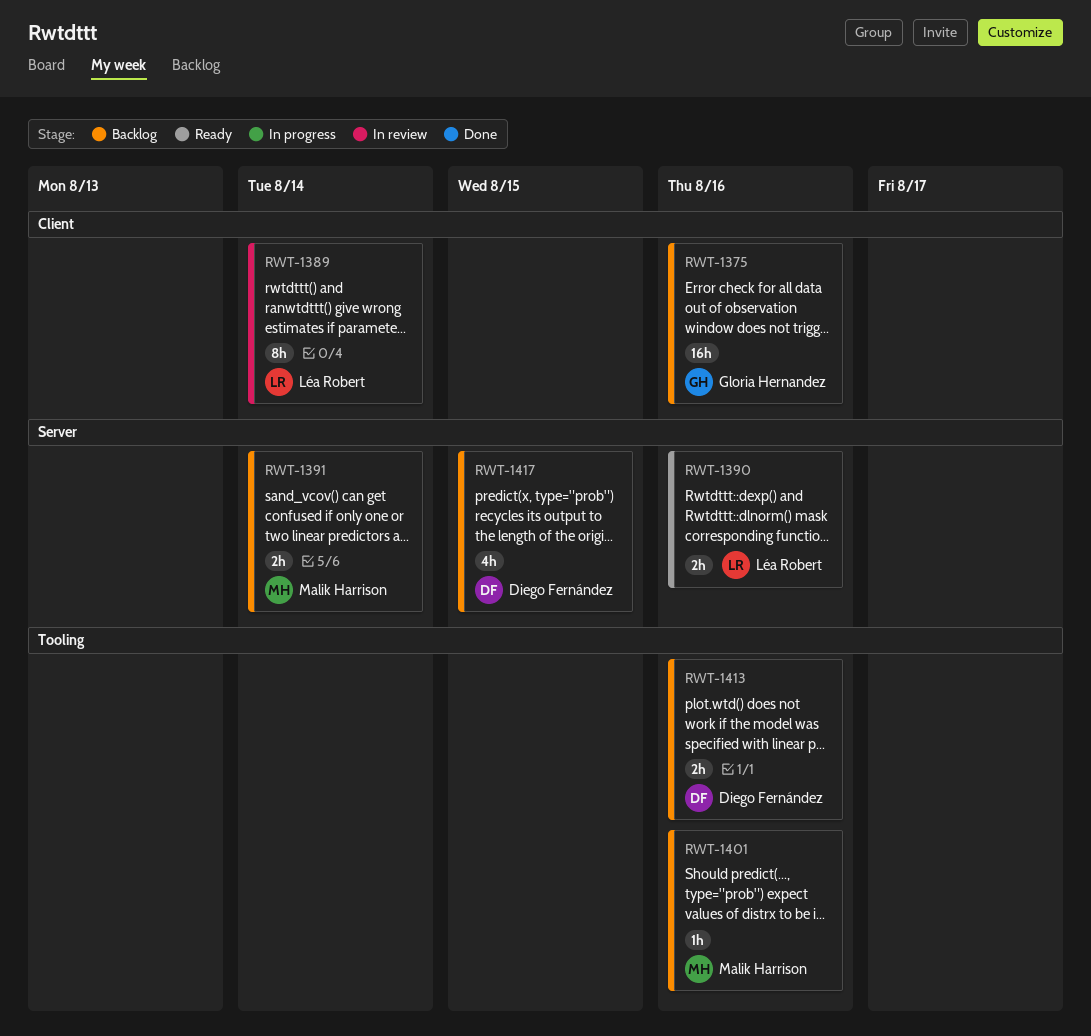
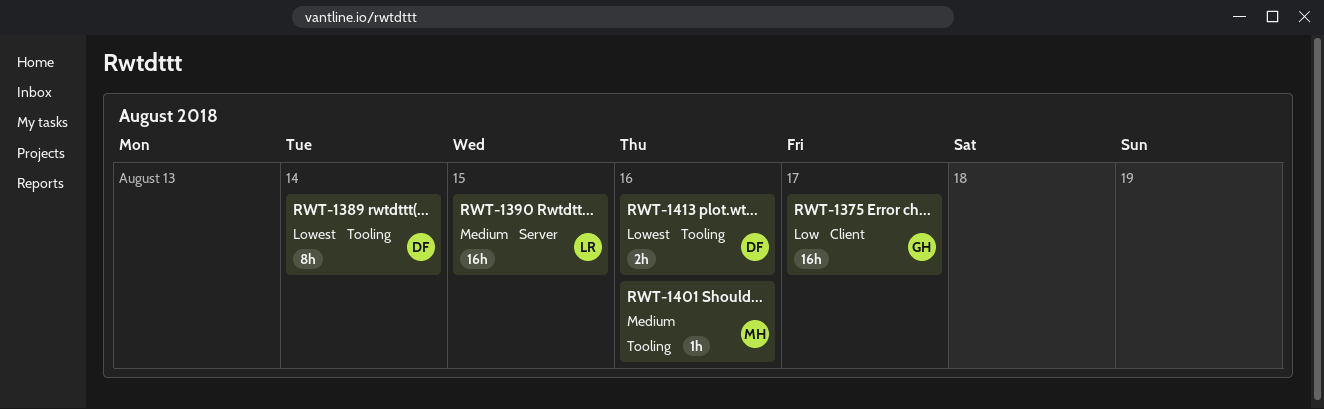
RWT-1375, due: Aug 16 -> Aug 17
RWT-1389, owner: Léa Robert -> Diego Fernández
RWT-1389, label: Client -> Tooling
RWT-1390, estimate: 2h -> 16h
RWT-1390, due: Aug 16 -> Aug 15
RWT-1391: present -> none
RWT-1417: present -> none

